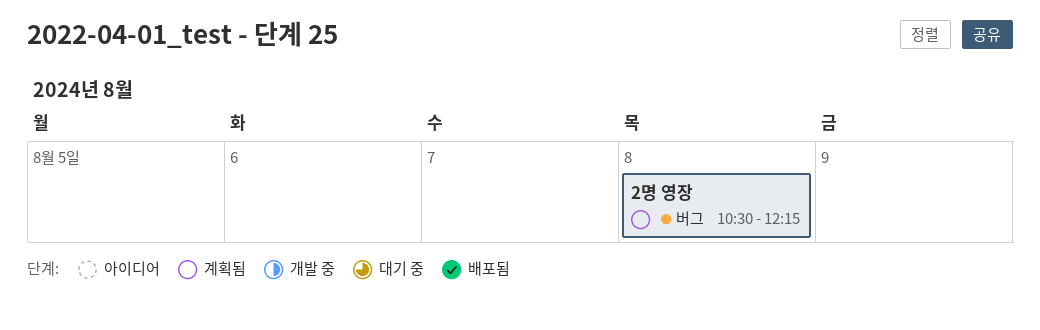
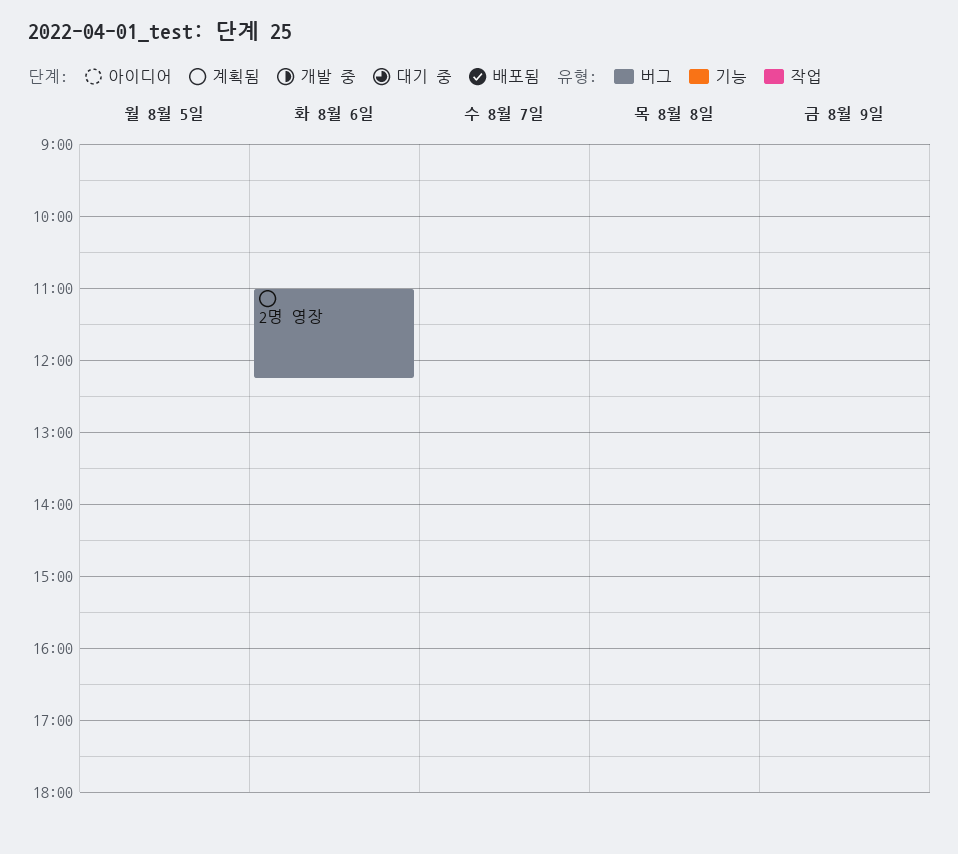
2명 영장, day: Aug 8 -> Aug 6
2명 영장, begins: 10:30 -> 11:00

